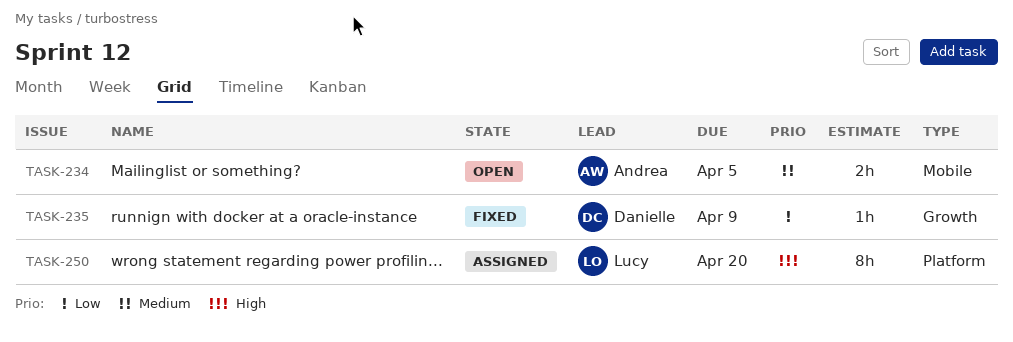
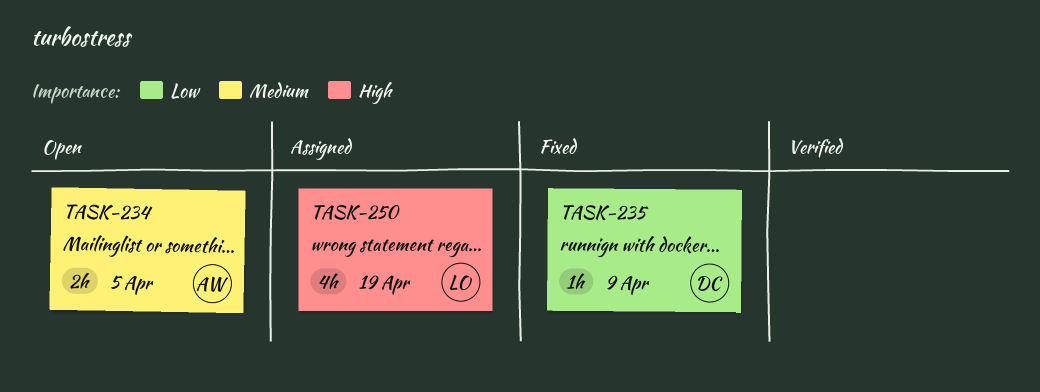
TASK-250, estimate: 8h -> 4h
TASK-250, due: Apr 20 -> Apr 19

